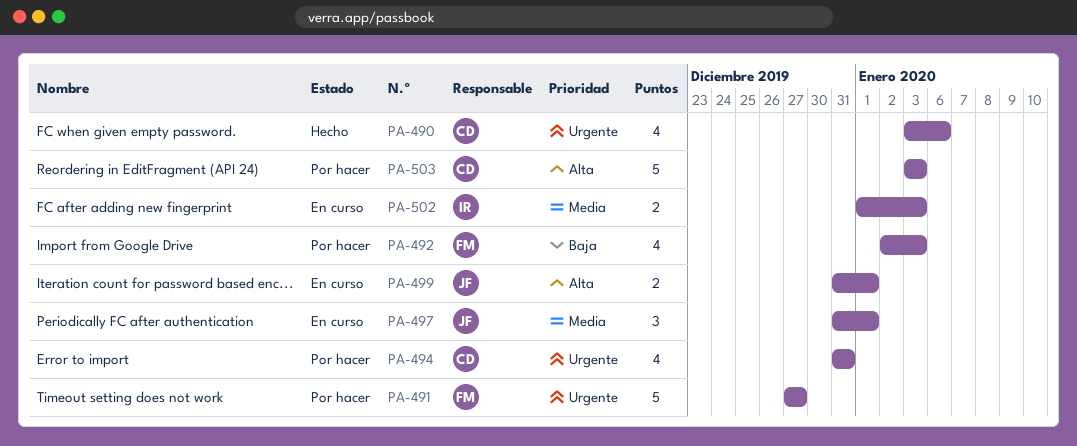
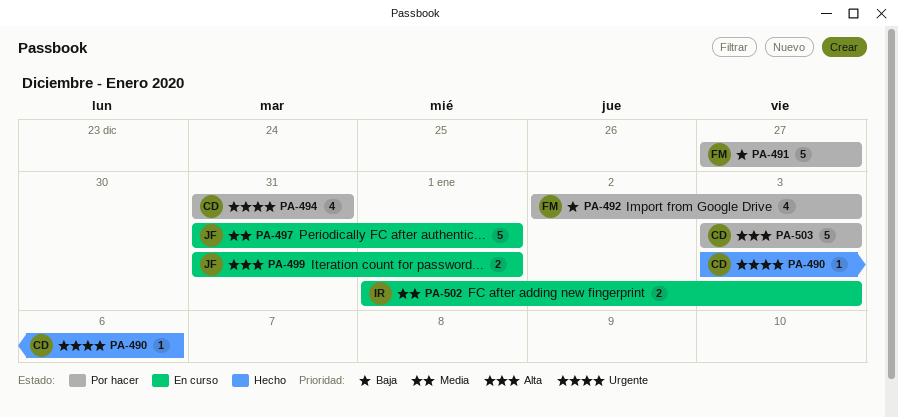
PA-490, estimate: 4 -> 1
PA-491, priority: Urgente -> Baja
PA-497, estimate: 3 -> 5

